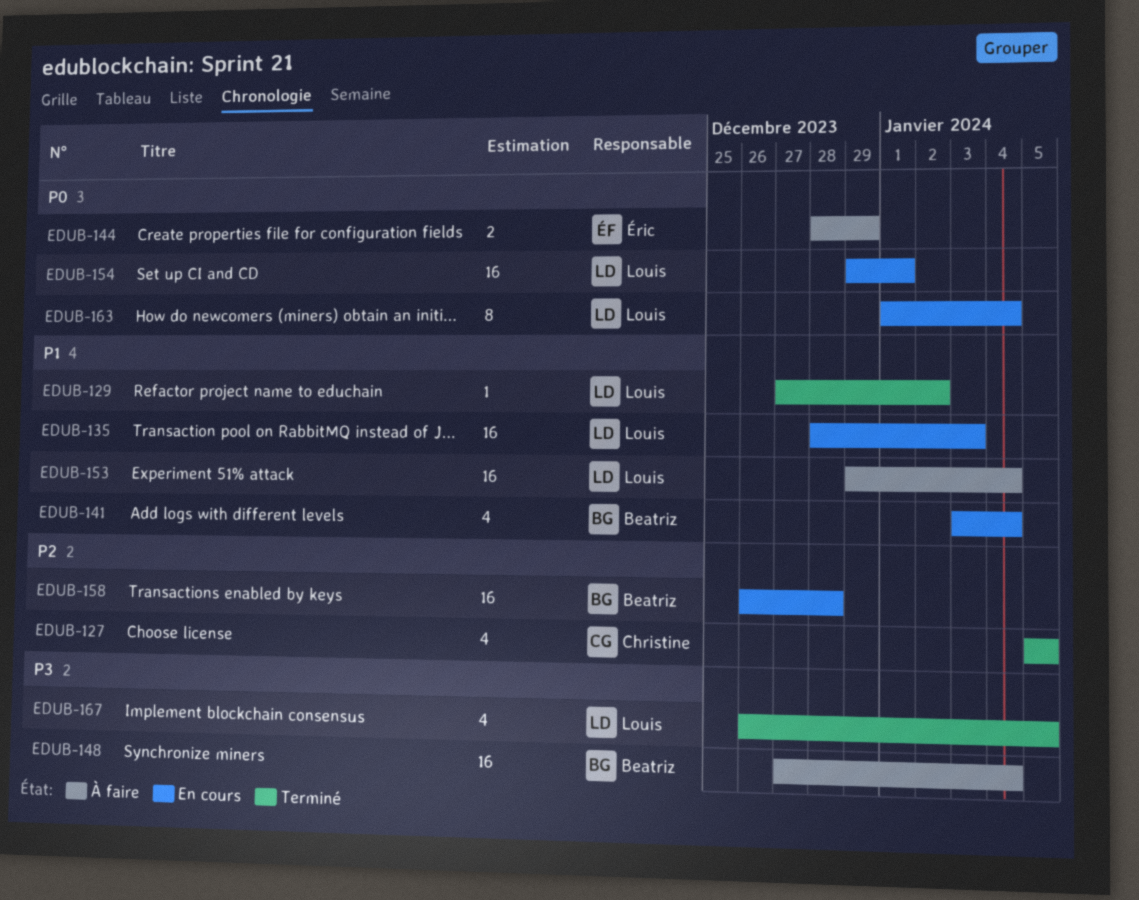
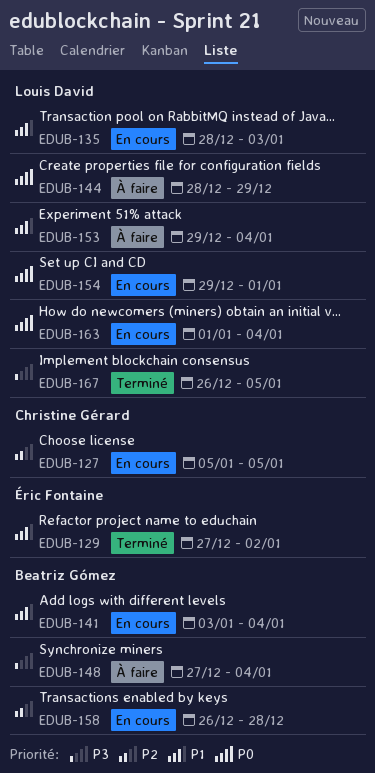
EDUB-127, status: Terminé -> En cours
EDUB-129, owner: Louis David -> Éric Fontaine
EDUB-144, owner: Éric Fontaine -> Louis David

